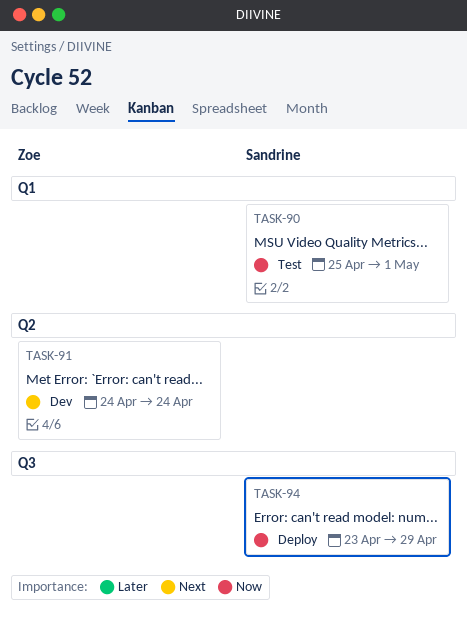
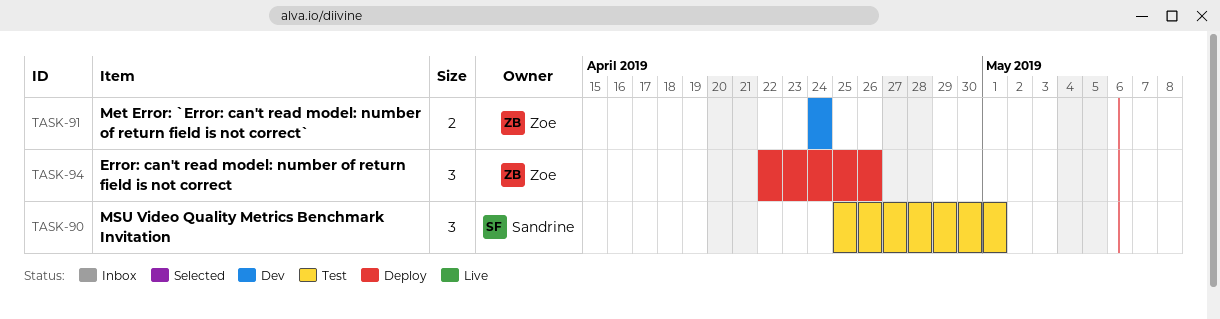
TASK-94, owner: Sandrine -> Zoe
TASK-94, start: Apr 23 -> Apr 22
TASK-94, due: Apr 29 -> Apr 26

